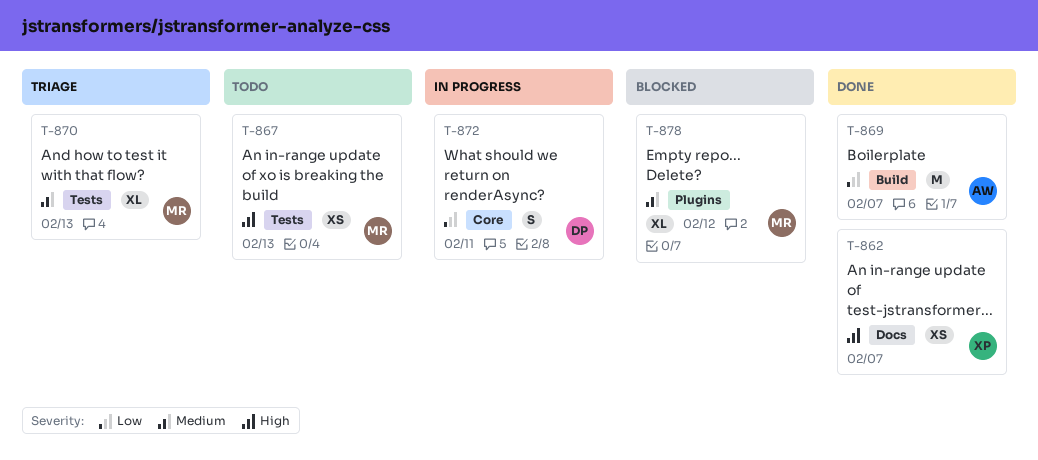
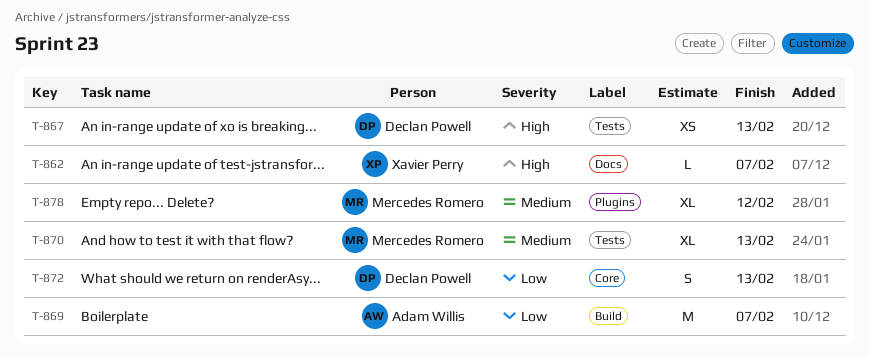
T-862, estimate: XS -> L
T-867, owner: Mercedes Romero -> Declan Powell
T-872, due: Feb 11 -> Feb 13

